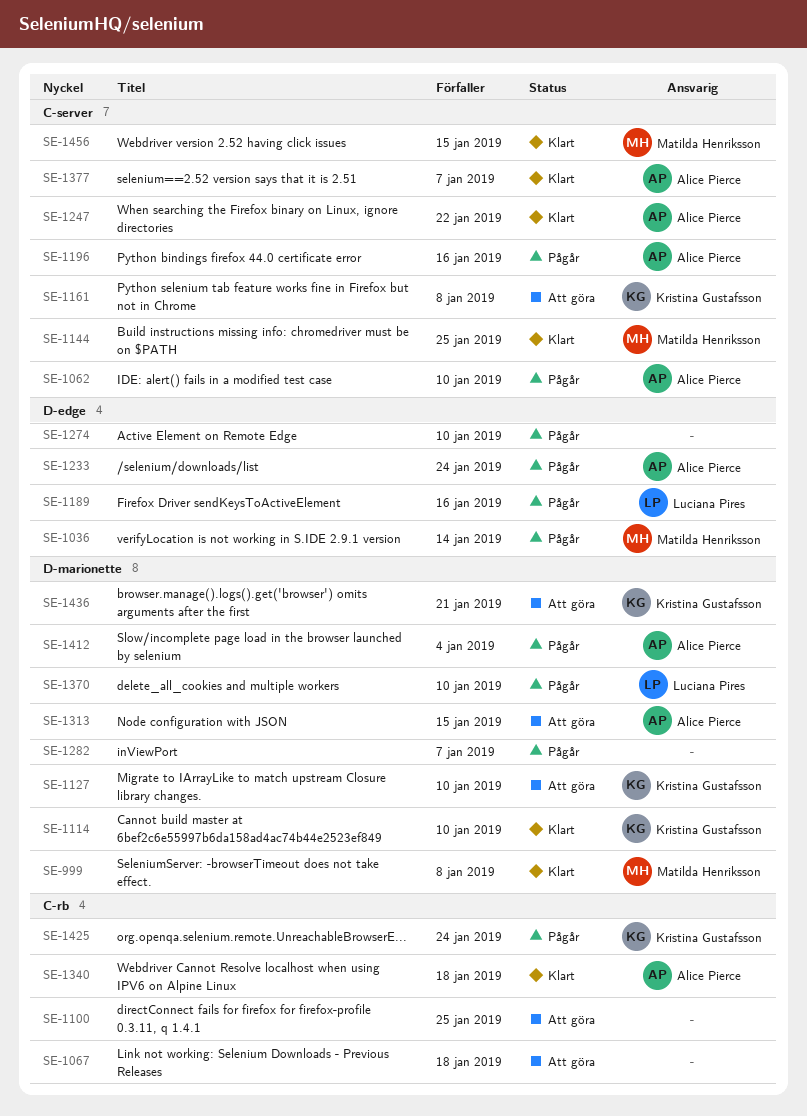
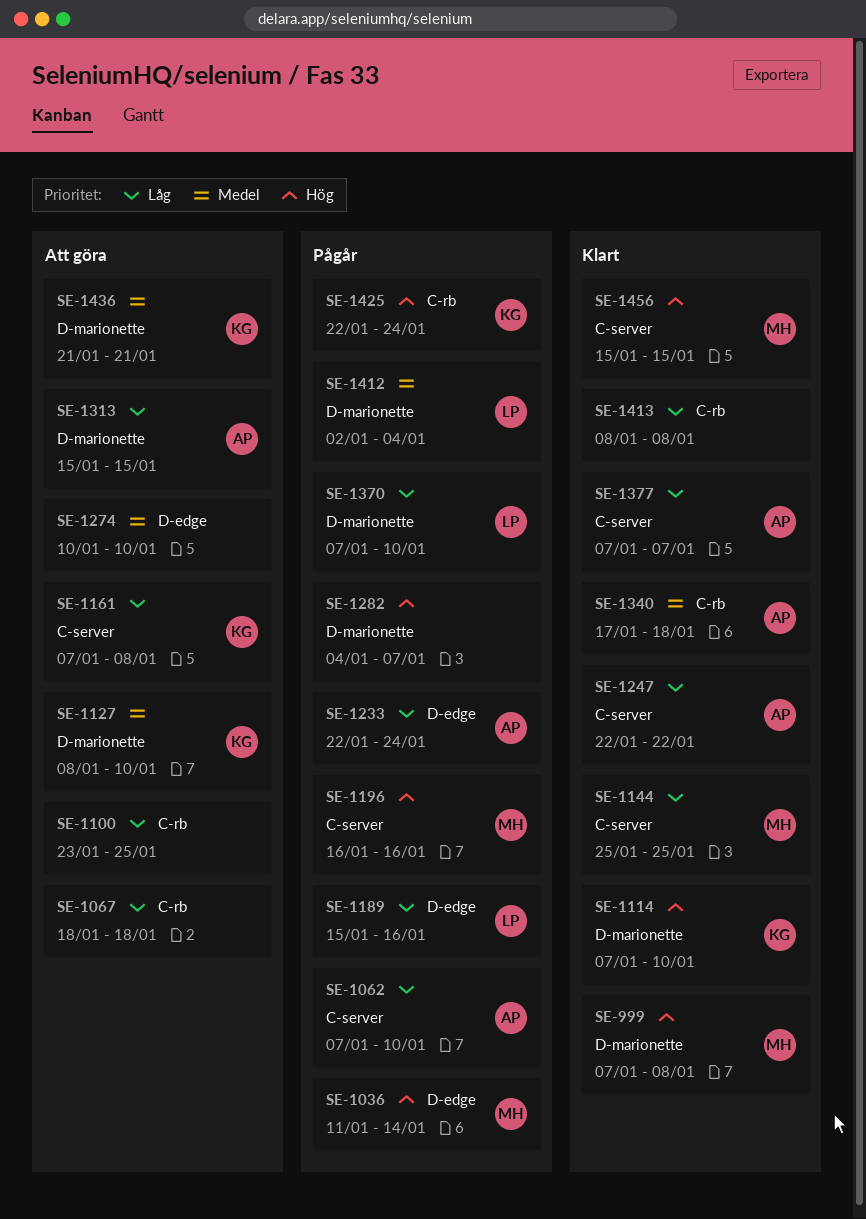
SE-1196, owner: Alice Pierce -> Matilda Henriksson
SE-1274, status: Pågår -> Att göra
SE-1412, owner: Alice Pierce -> Luciana Pires
SE-1413: none -> present

